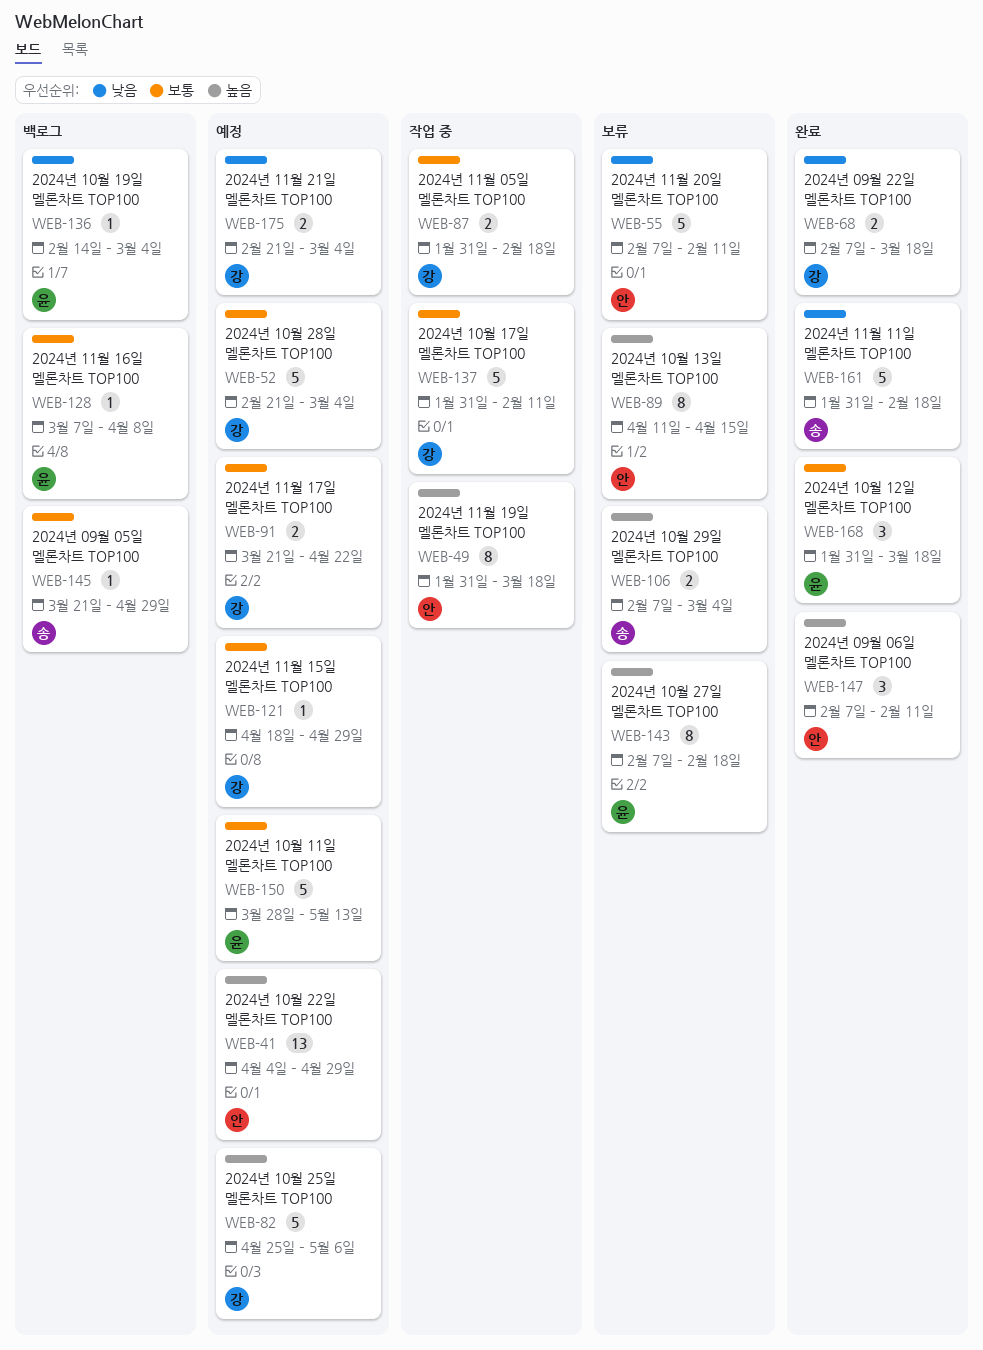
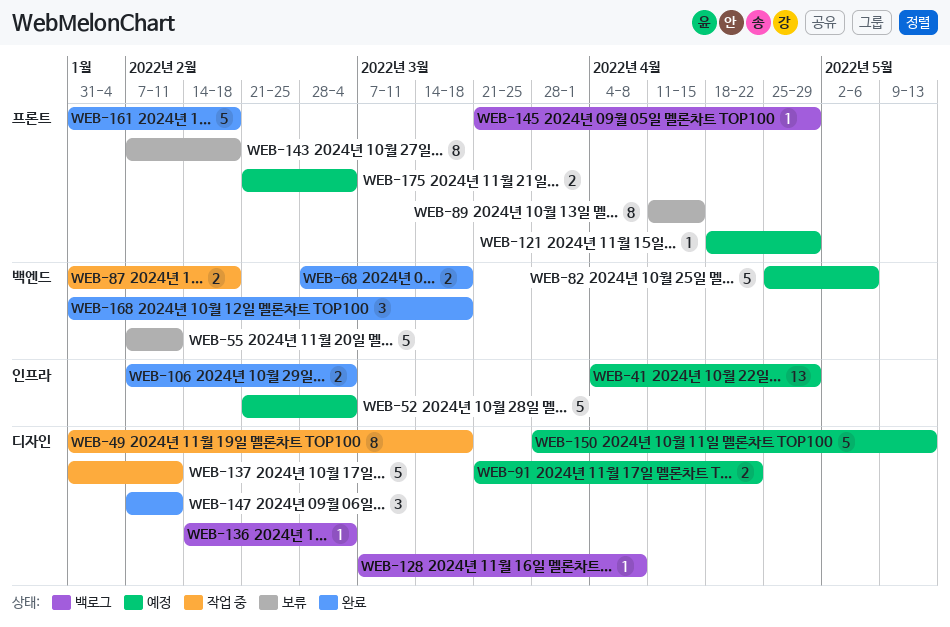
WEB-68, start: Feb 7 -> Feb 28
WEB-106, status: 보류 -> 완료

